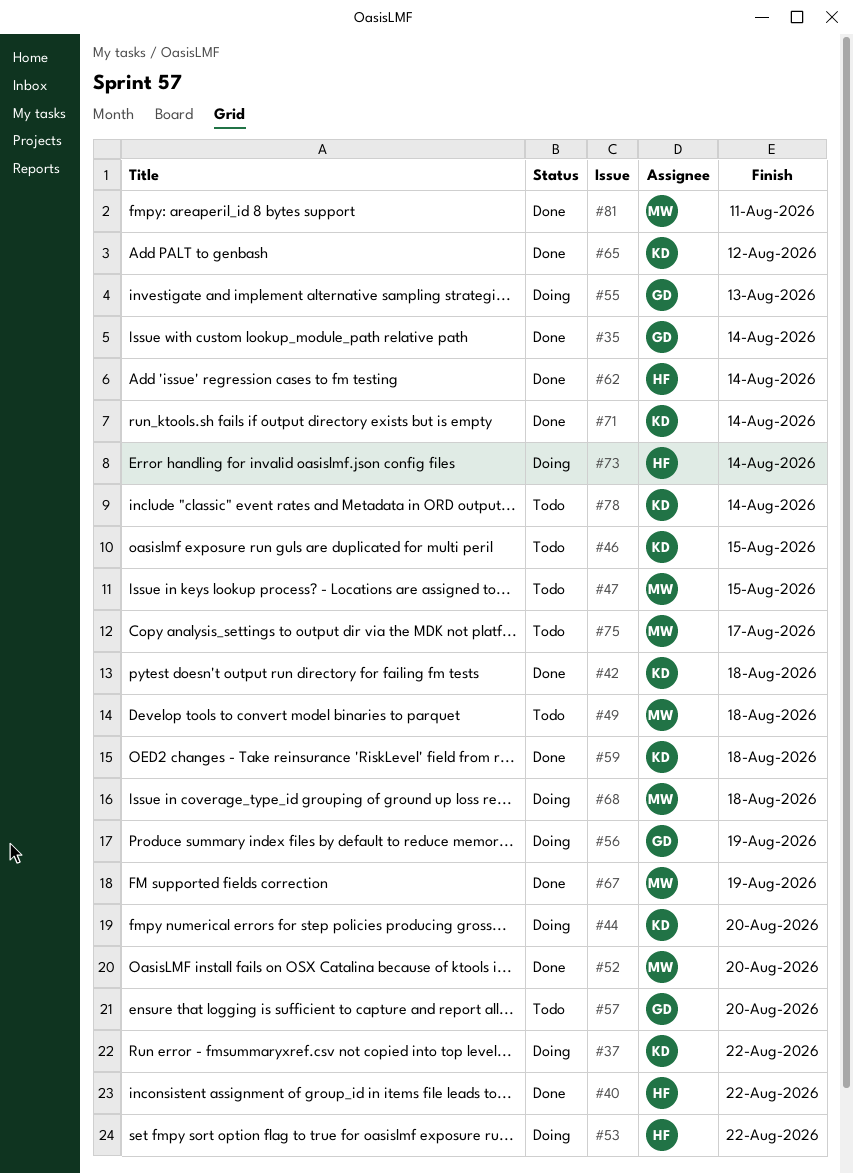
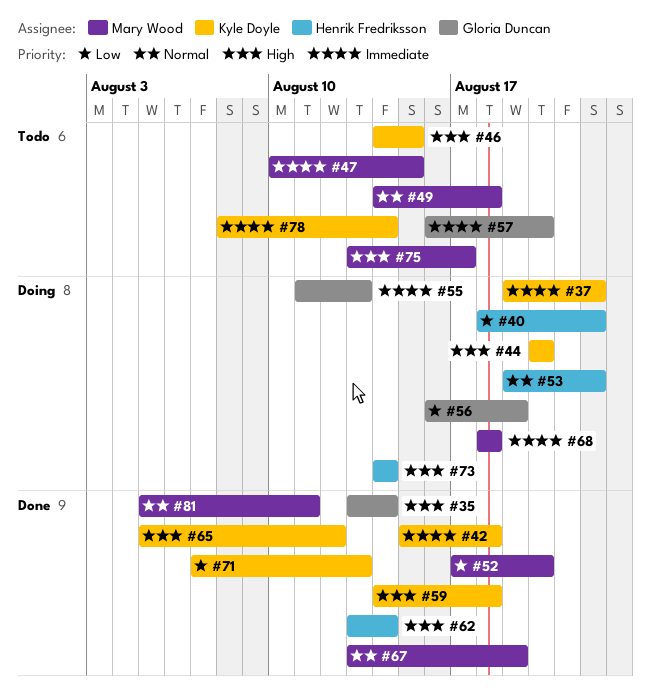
#40, status: Done -> Doing
#71, due: Aug 14 -> Aug 13

